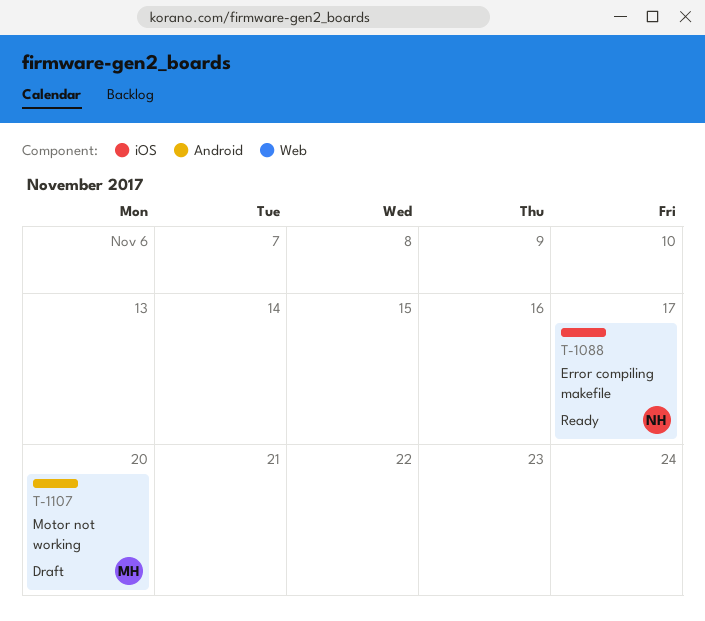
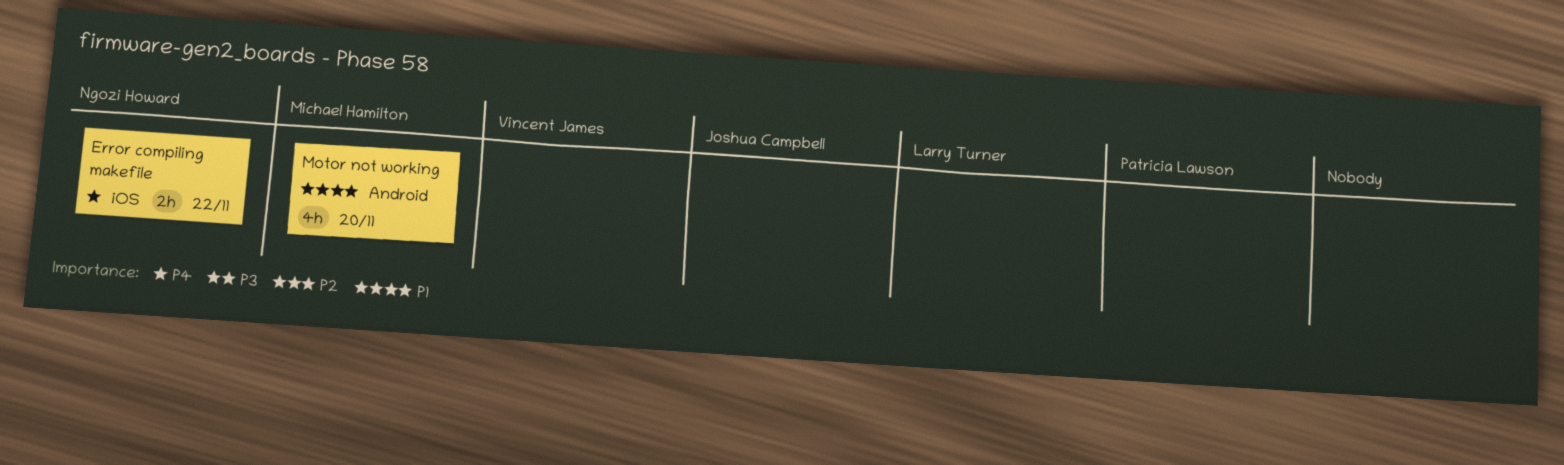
Error compiling makefile, due: Nov 17 -> Nov 22

